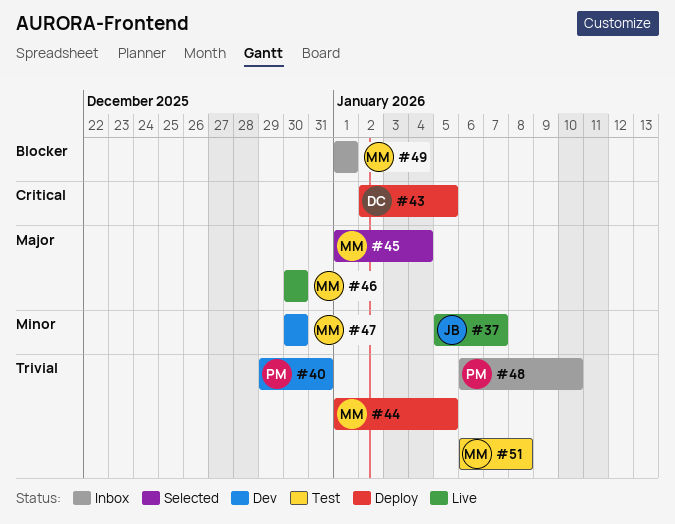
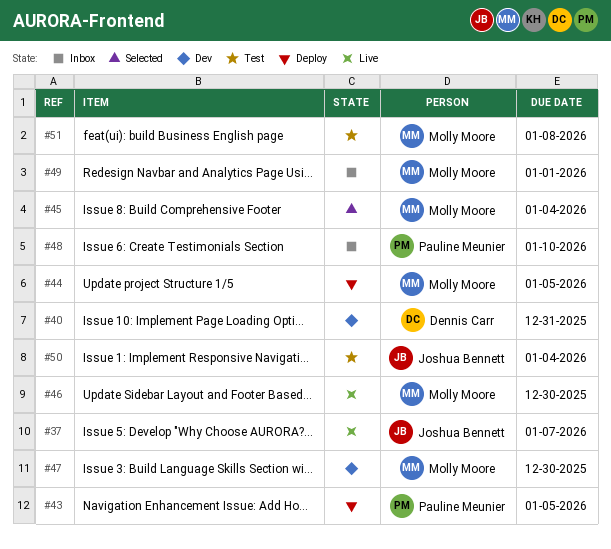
#40, owner: Pauline Meunier -> Dennis Carr
#43, owner: Dennis Carr -> Pauline Meunier
#50: none -> present

